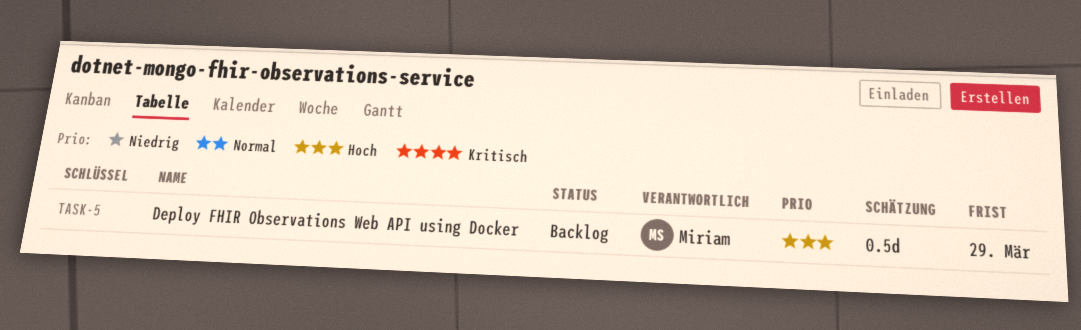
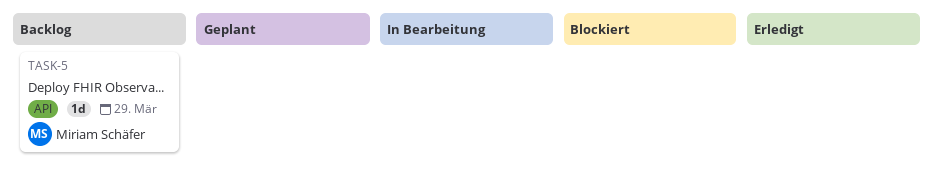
TASK-5, estimate: 0.5d -> 1d

